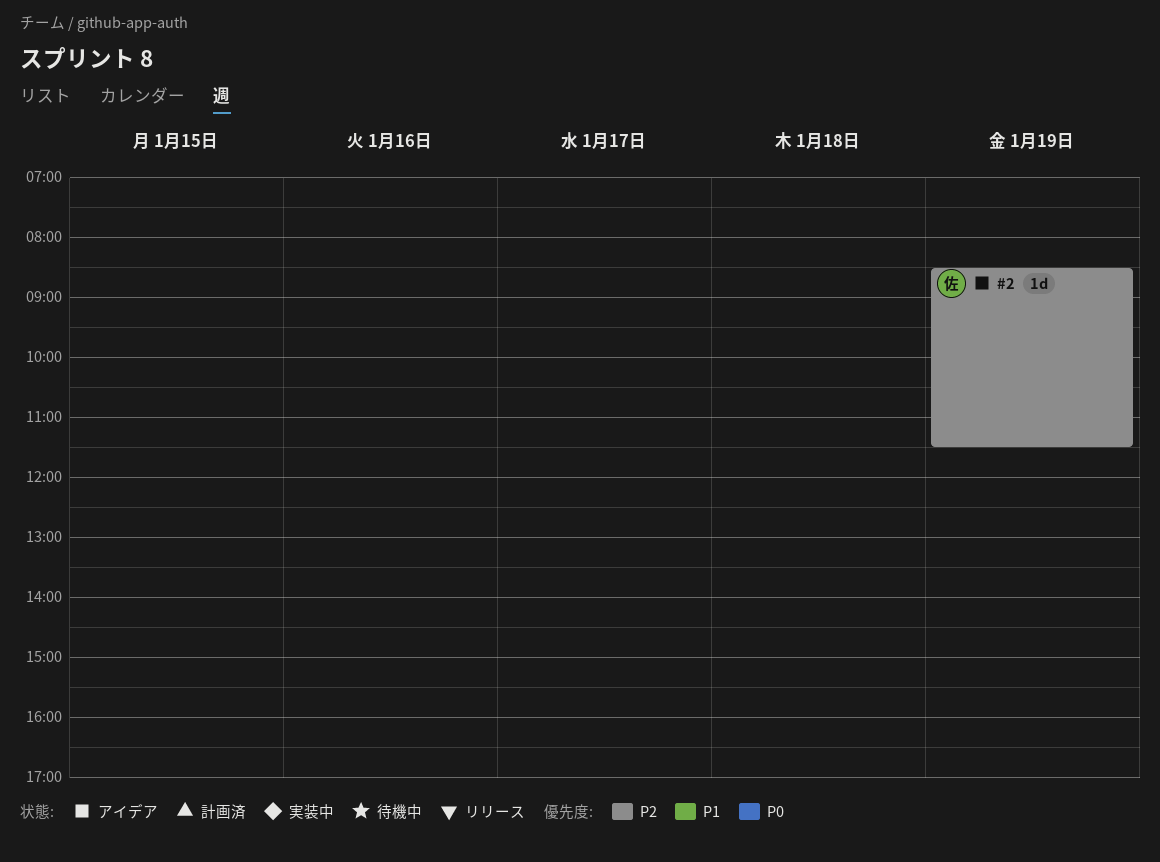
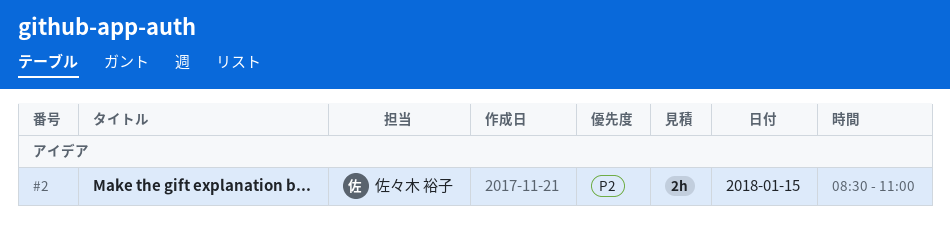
#2, estimate: 1d -> 2h
#2, day: Jan 19 -> Jan 15
#2, ends: 11:30 -> 11:00

